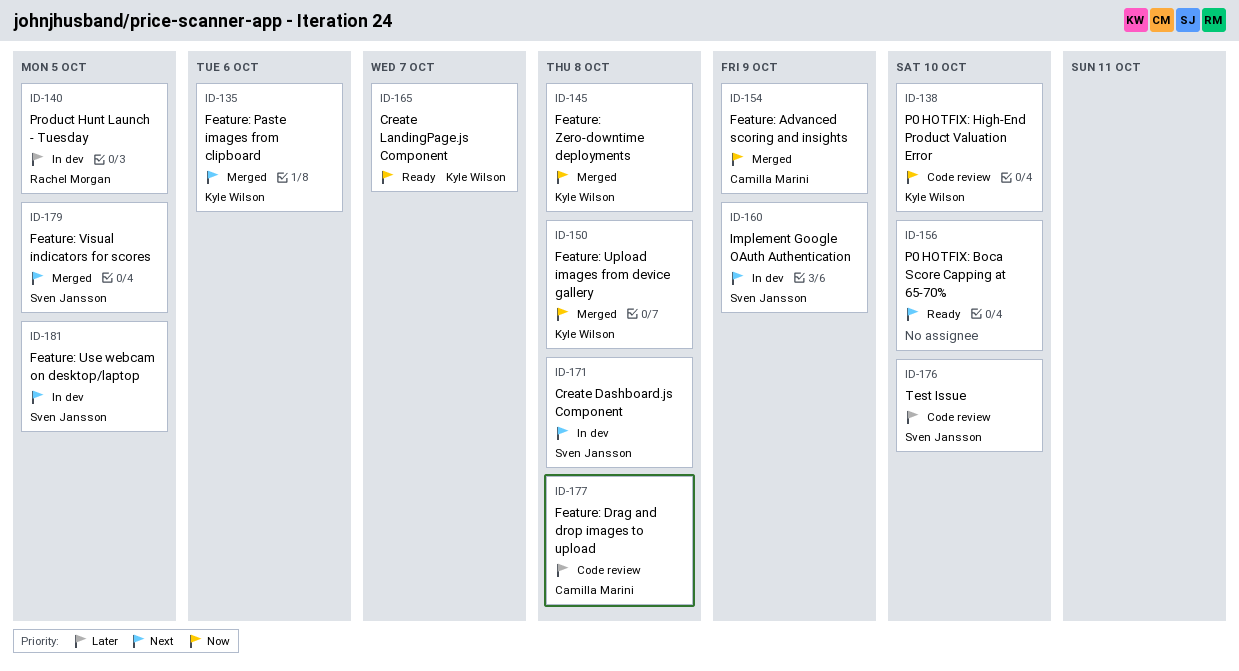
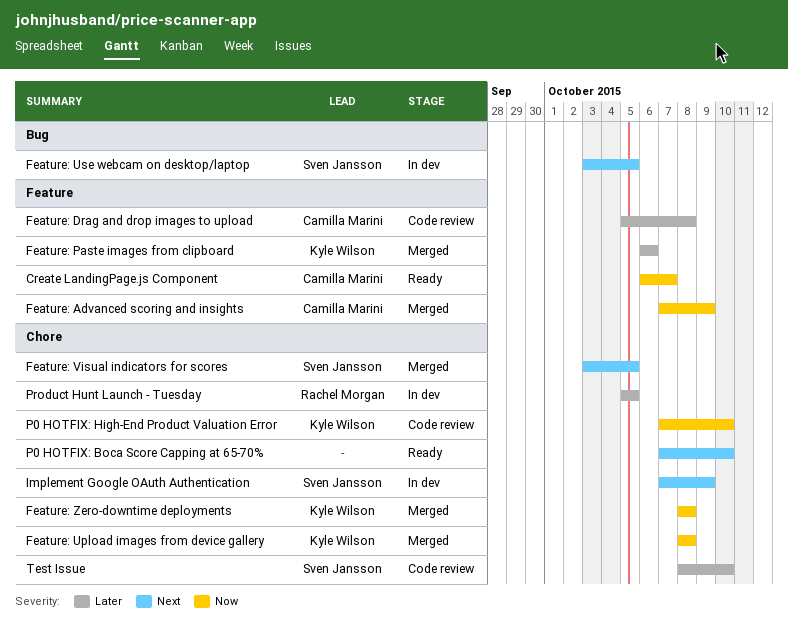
Create Dashboard.js Component: present -> none
Create LandingPage.js Component, owner: Kyle Wilson -> Camilla Marini
Feature: Paste images from clipboard, priority: Next -> Later

